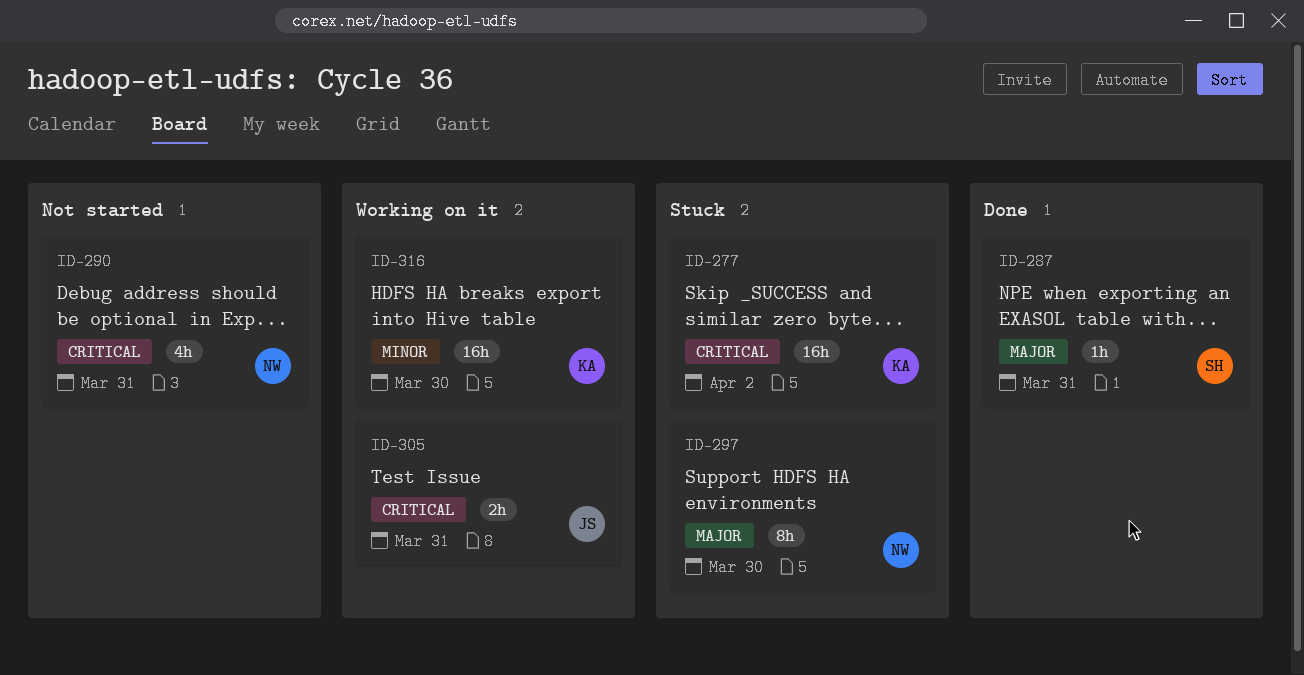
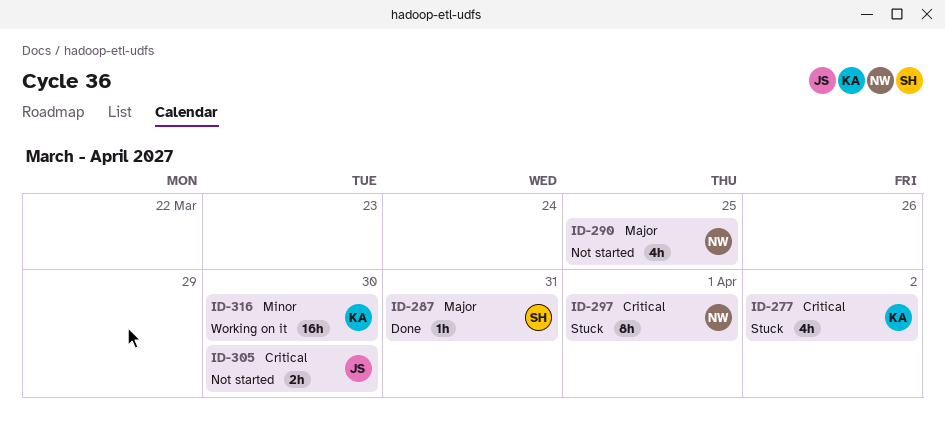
ID-277, estimate: 16h -> 4h
ID-290, priority: Critical -> Major
ID-290, due: Mar 31 -> Mar 25
ID-297, priority: Major -> Critical
ID-297, due: Mar 30 -> Apr 1
ID-305, status: Working on it -> Not started
ID-305, due: Mar 31 -> Mar 30

